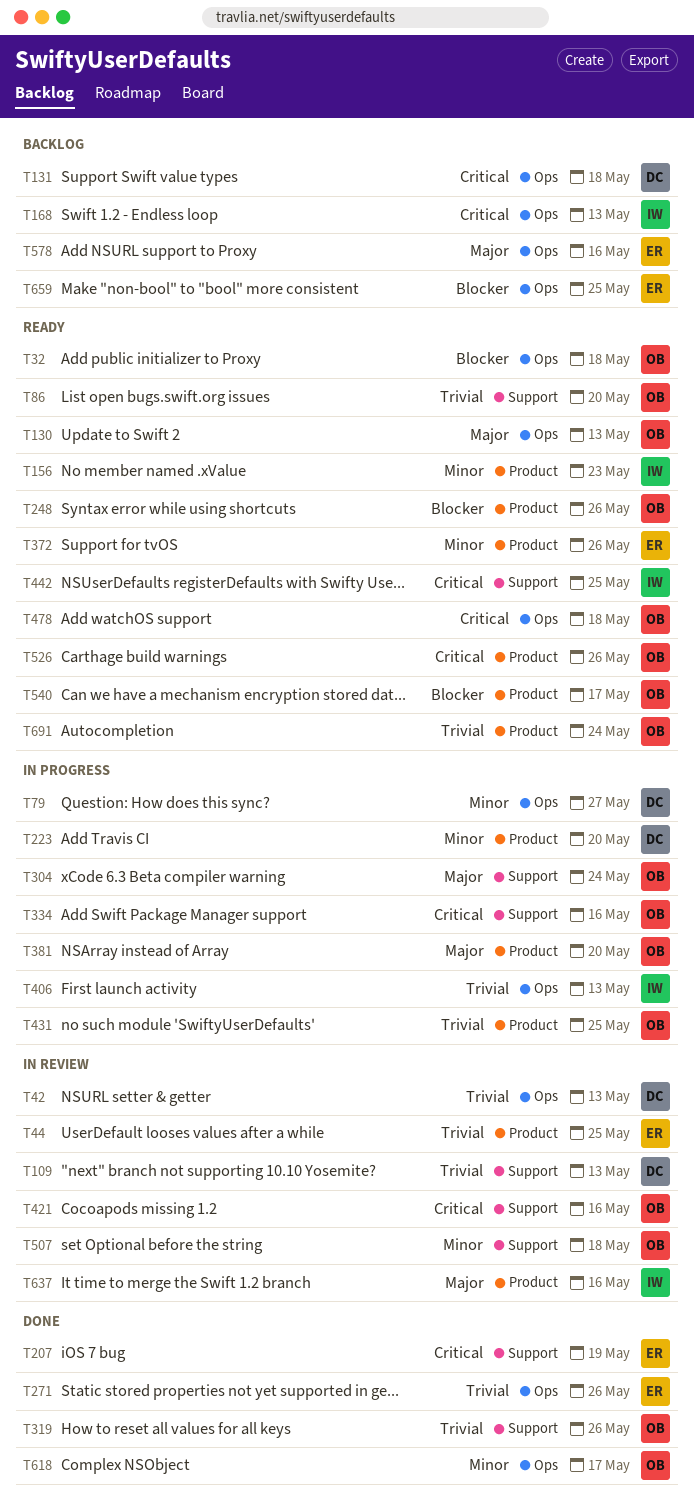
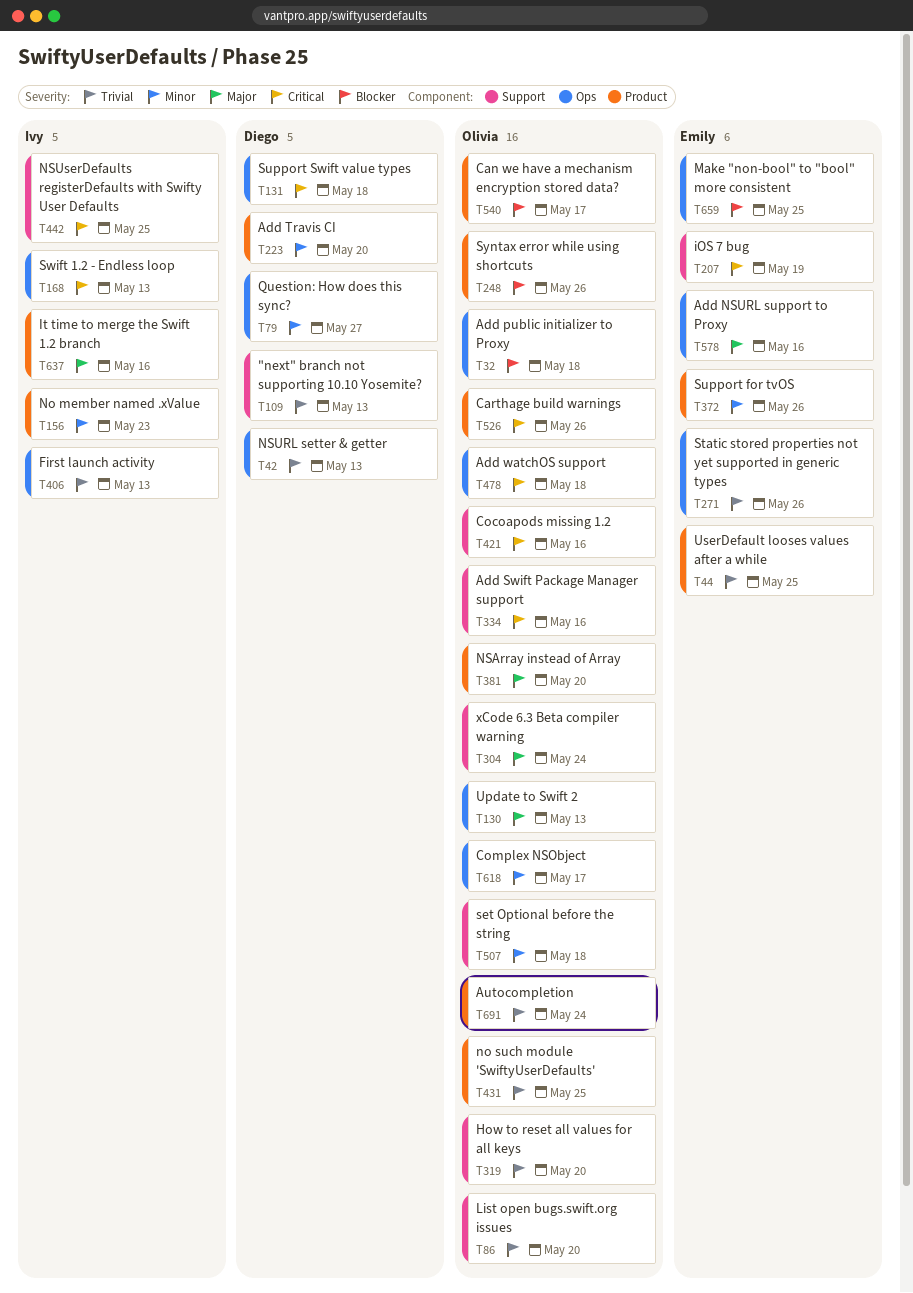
T319, due: May 26 -> May 20

